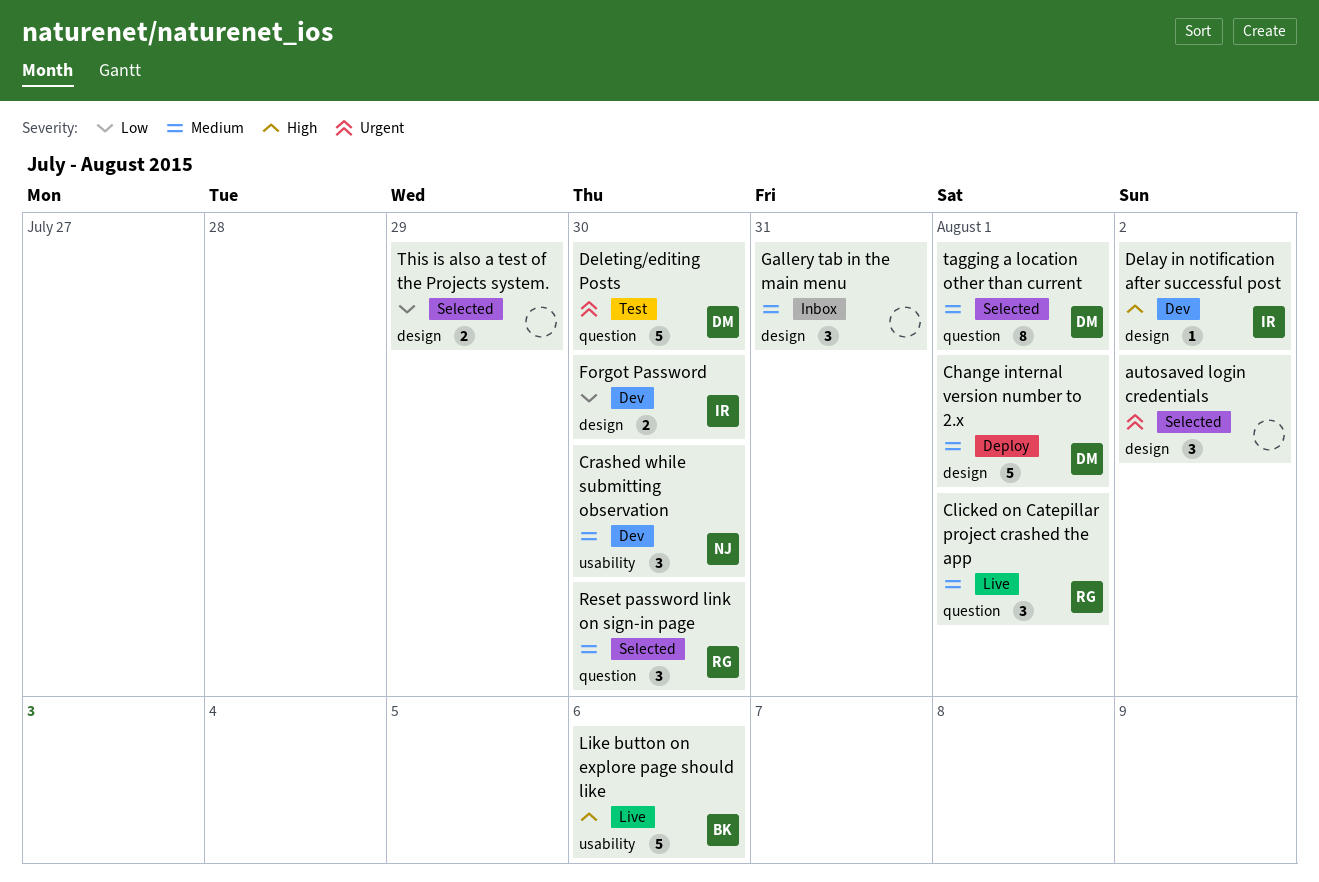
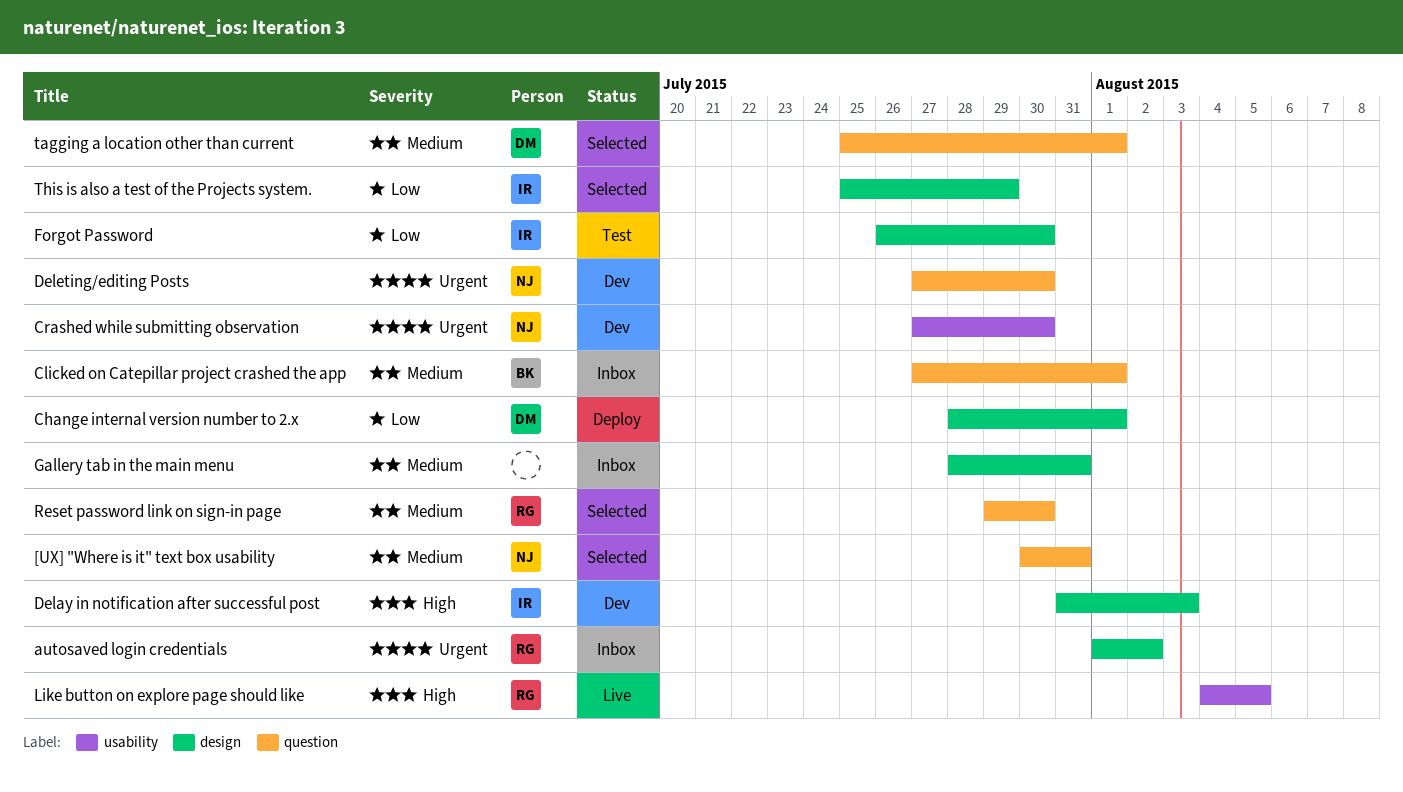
[UX] "Where is it" text box usability: none -> present
autosaved login credentials, status: Selected -> Inbox
autosaved login credentials, owner: none -> RG
Change internal version number to 2.x, priority: Medium -> Low
Clicked on Catepillar project crashed the app, status: Live -> Inbox
Clicked on Catepillar project crashed the app, owner: RG -> BK
Crashed while submitting observation, priority: Medium -> Urgent
Delay in notification after successful post, due: Aug 2 -> Aug 3
Deleting/editing Posts, status: Test -> Dev
Deleting/editing Posts, owner: DM -> NJ
Forgot Password, status: Dev -> Test
Like button on explore page should like, owner: BK -> RG
Like button on explore page should like, due: Aug 6 -> Aug 5
This is also a test of the Projects system., owner: none -> IR

